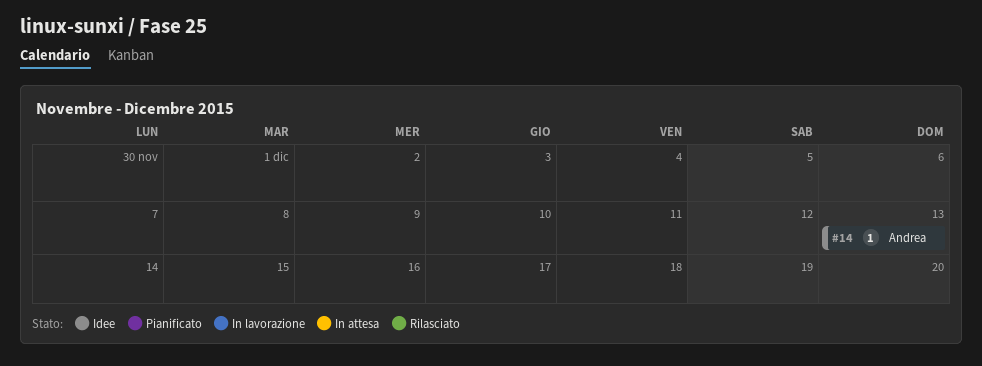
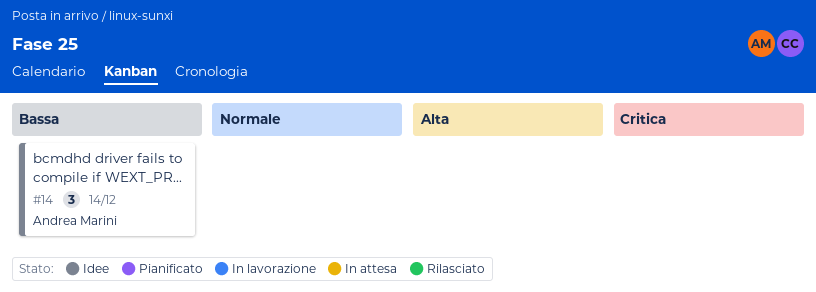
#14, estimate: 1 -> 3
#14, due: Dec 13 -> Dec 14

